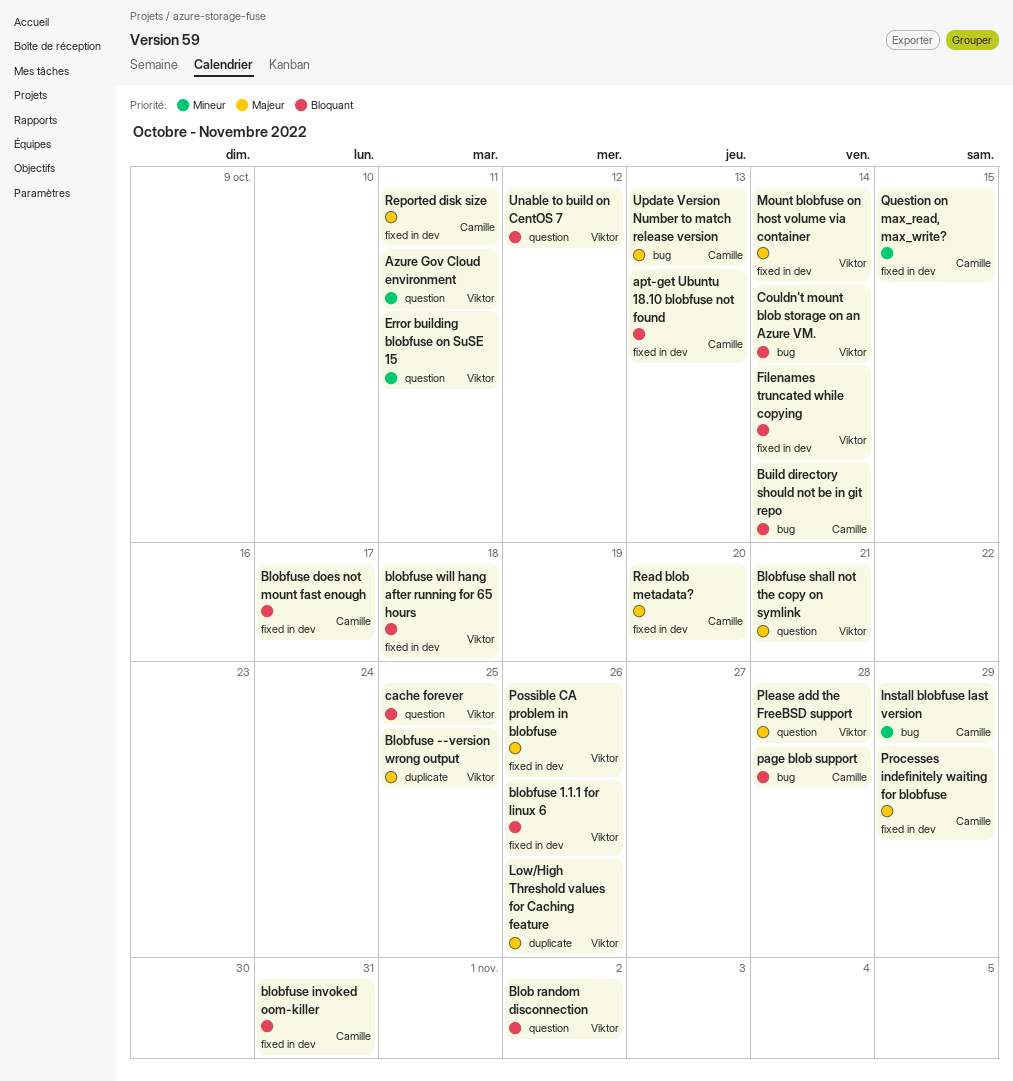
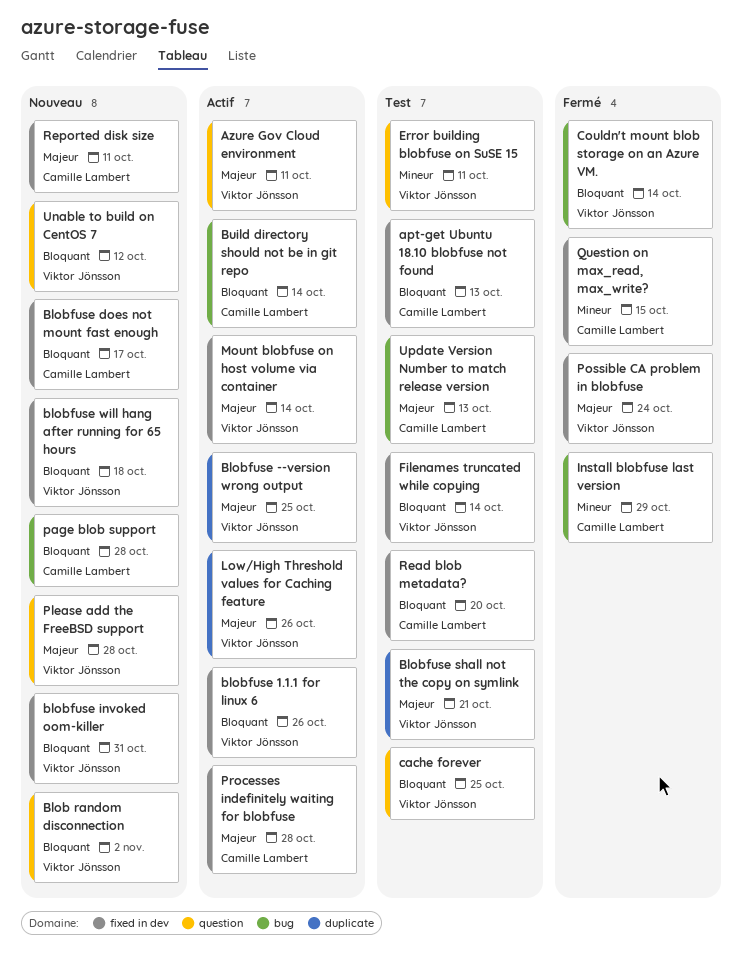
Azure Gov Cloud environment, priority: Mineur -> Majeur
blobfuse invoked oom-killer, owner: Camille Lambert -> Viktor Jönsson
Blobfuse shall not the copy on symlink, label: question -> duplicate
Possible CA problem in blobfuse, due: Oct 26 -> Oct 24
Processes indefinitely waiting for blobfuse, due: Oct 29 -> Oct 28
Read blob metadata?, priority: Majeur -> Bloquant

